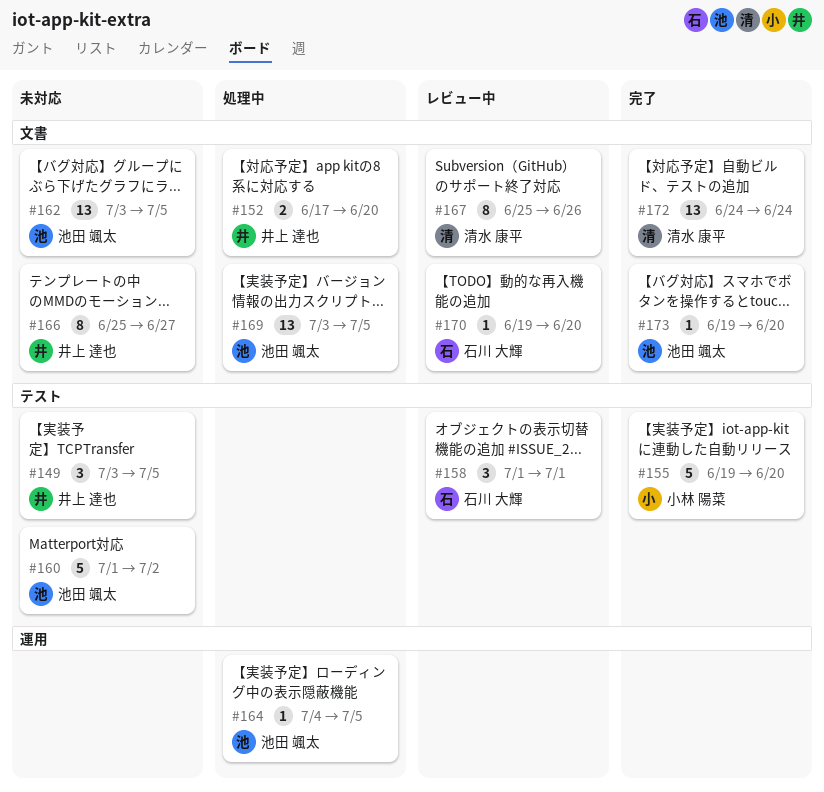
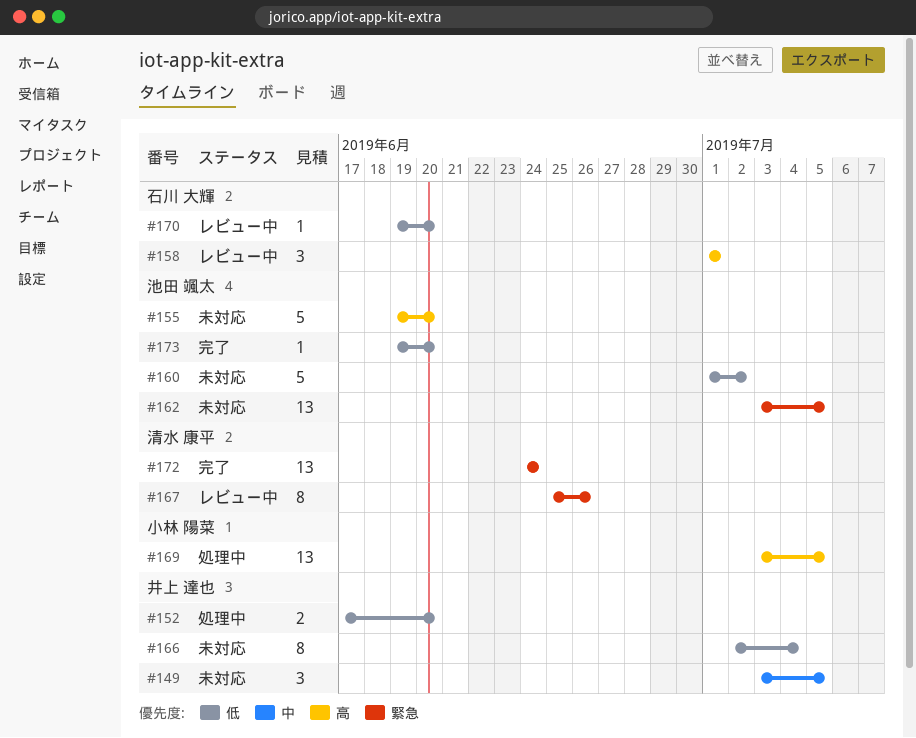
#155, status: 完了 -> 未対応
#155, owner: 小林 陽菜 -> 池田 颯太
#164: present -> none
#166, start: Jun 25 -> Jul 2
#166, due: Jun 27 -> Jul 4
#169, owner: 池田 颯太 -> 小林 陽菜

